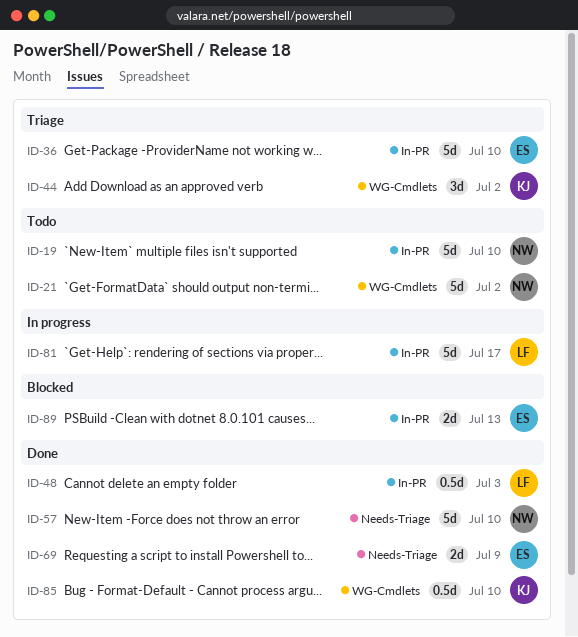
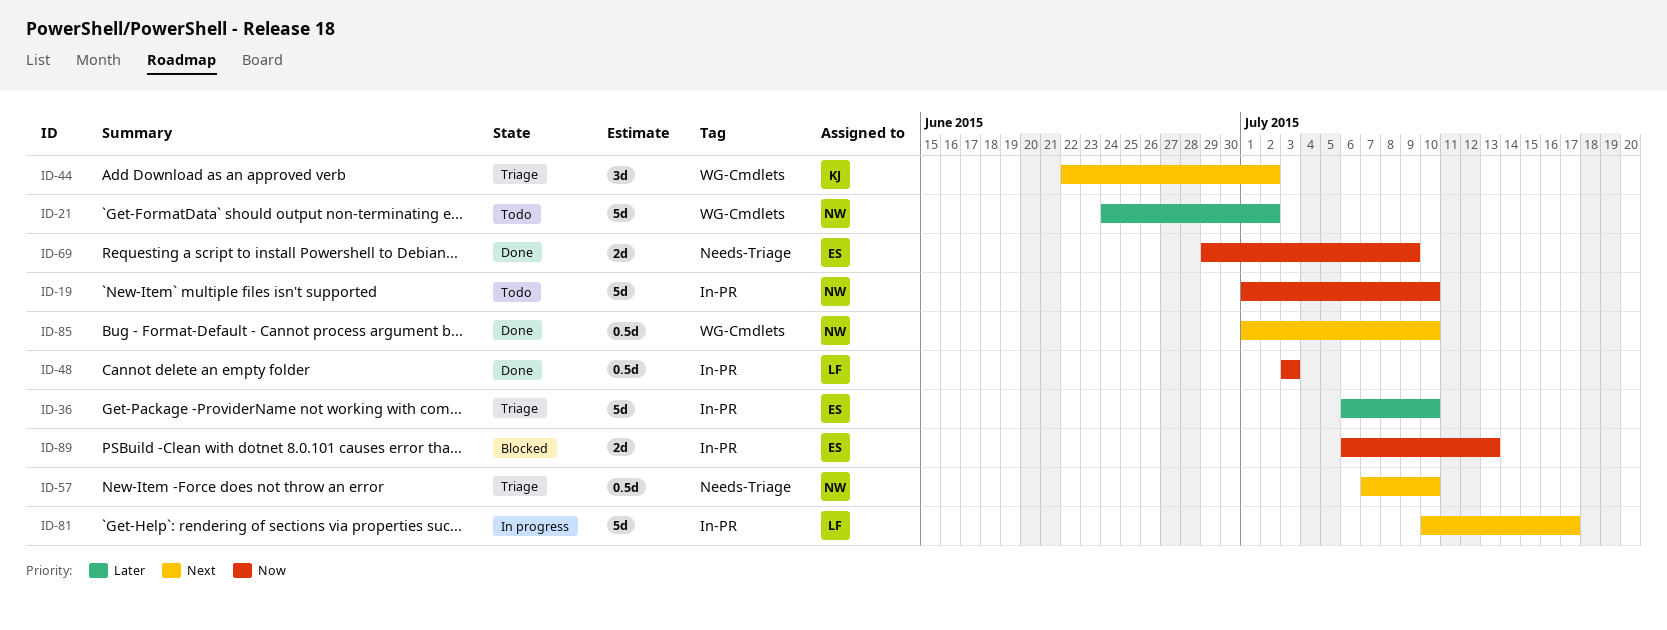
ID-57, status: Done -> Triage
ID-57, estimate: 5d -> 0.5d
ID-85, owner: KJ -> NW

